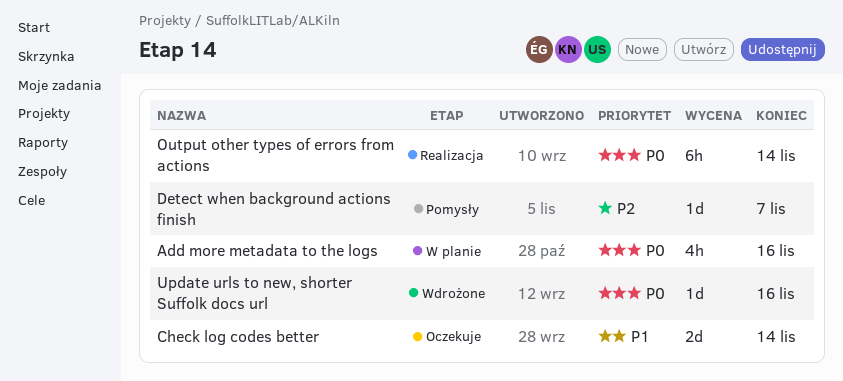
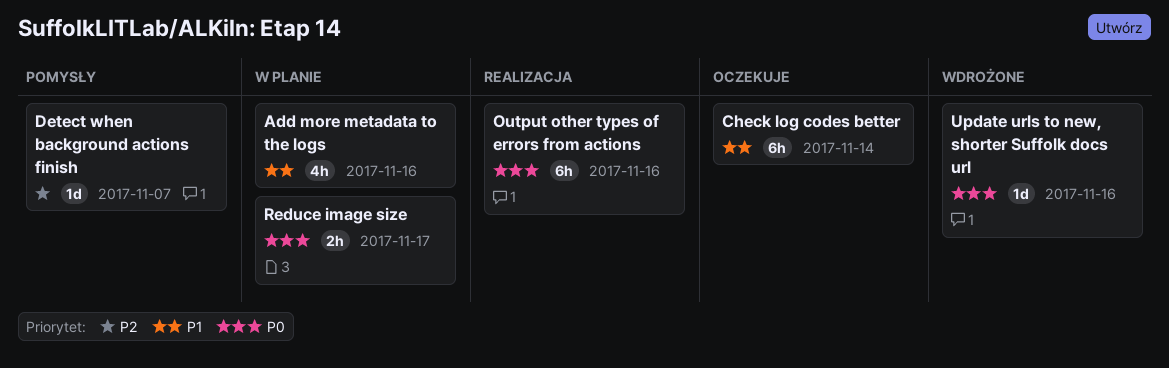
Add more metadata to the logs, priority: P0 -> P1
Check log codes better, estimate: 2d -> 6h
Output other types of errors from actions, due: Nov 14 -> Nov 16
Reduce image size: none -> present

